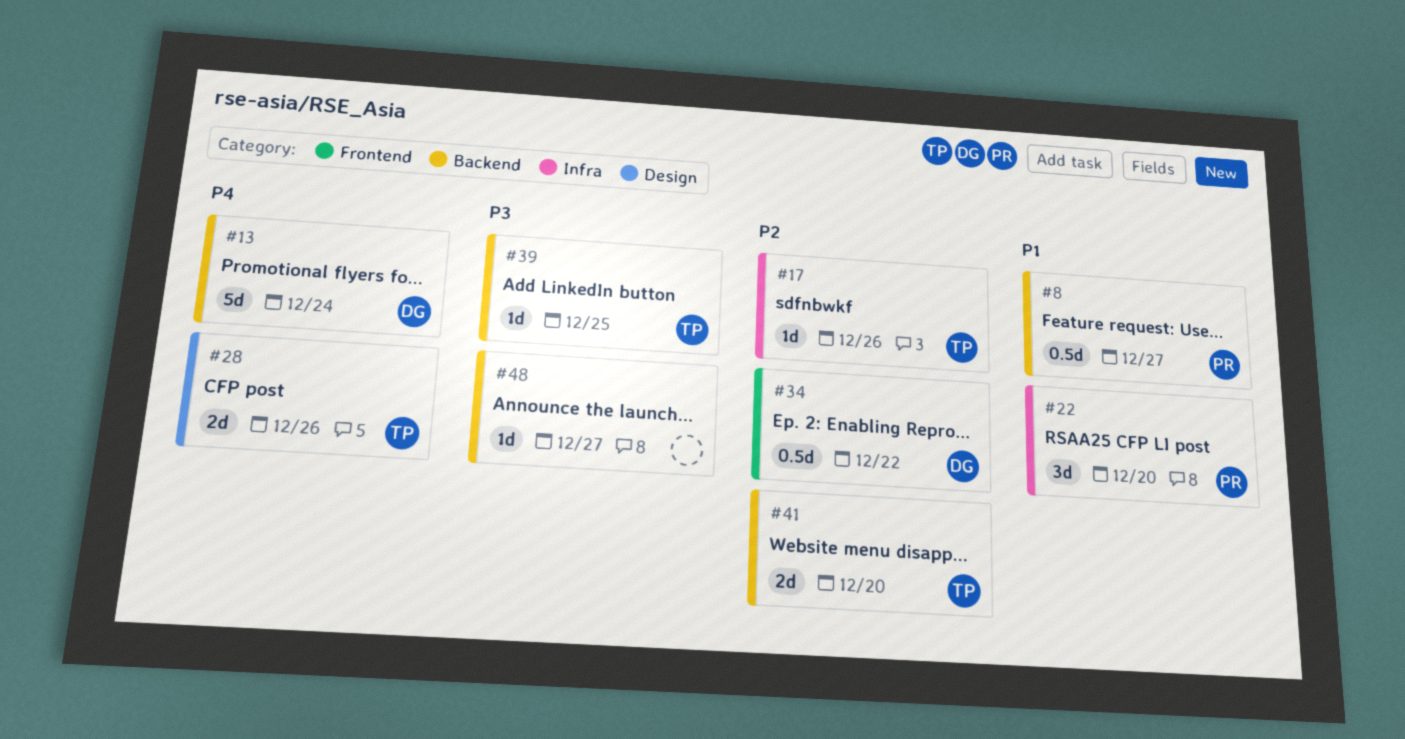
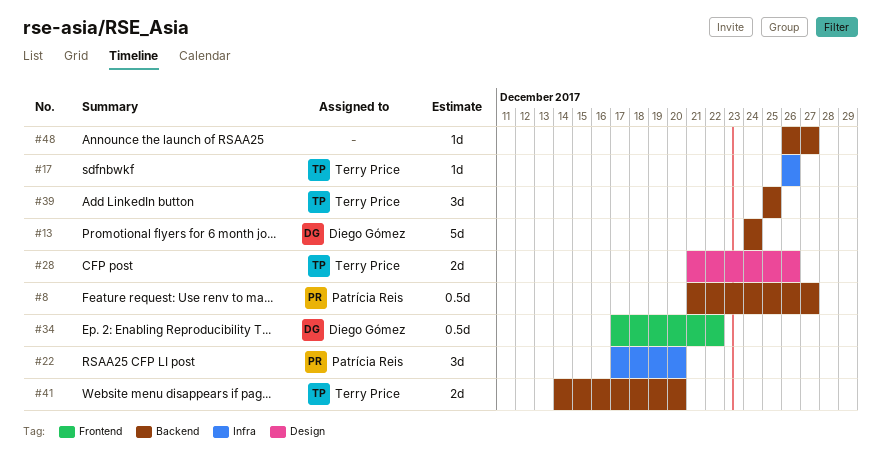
#39, estimate: 1d -> 3d

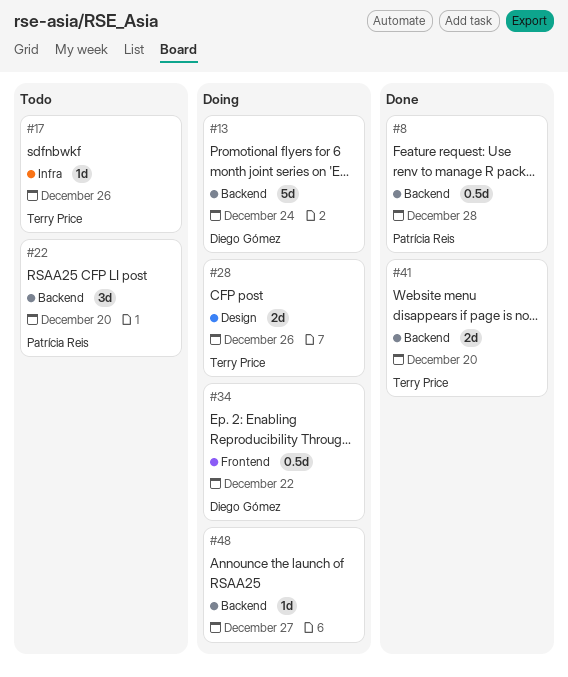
#8, due: Dec 27 -> Dec 28
#22, label: Infra -> Backend
#39: present -> none

